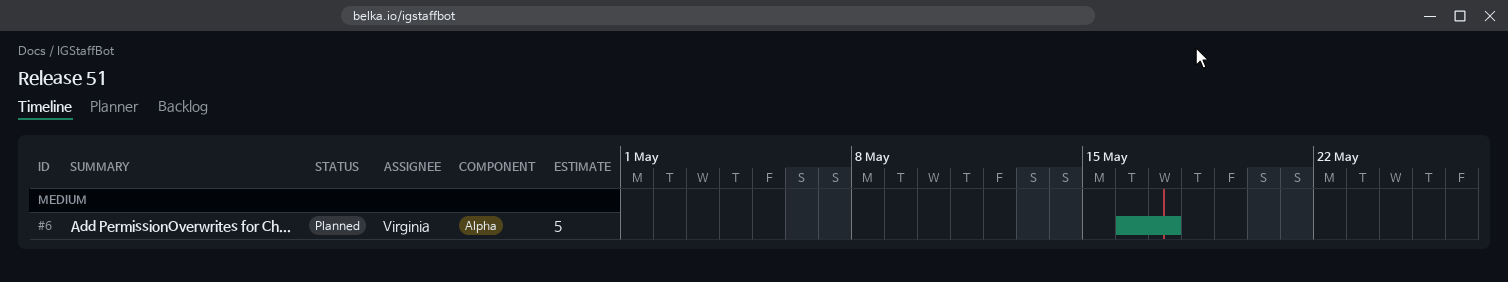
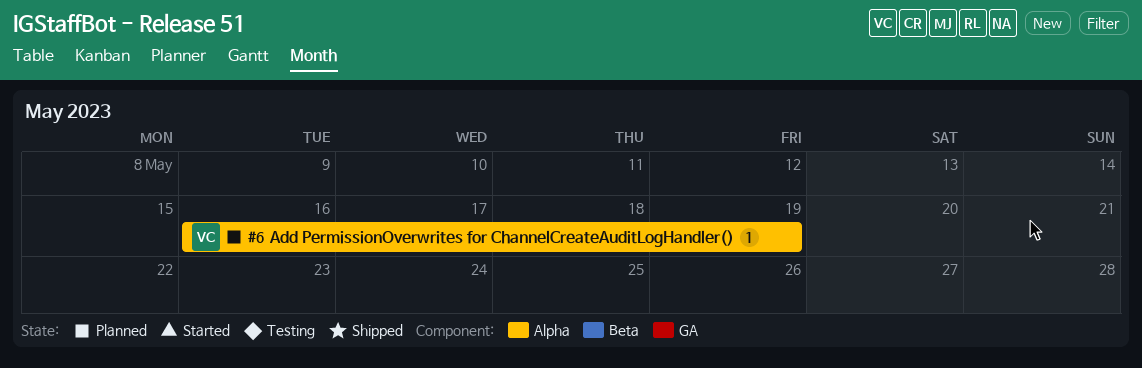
#6, estimate: 5 -> 1
#6, due: May 17 -> May 19

